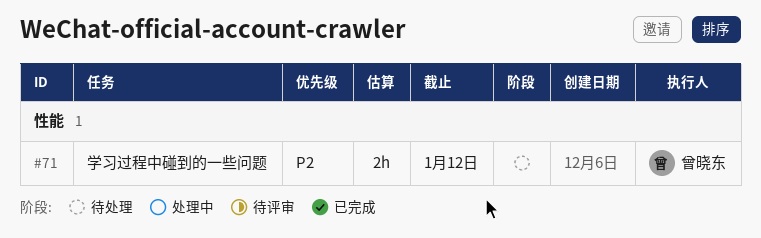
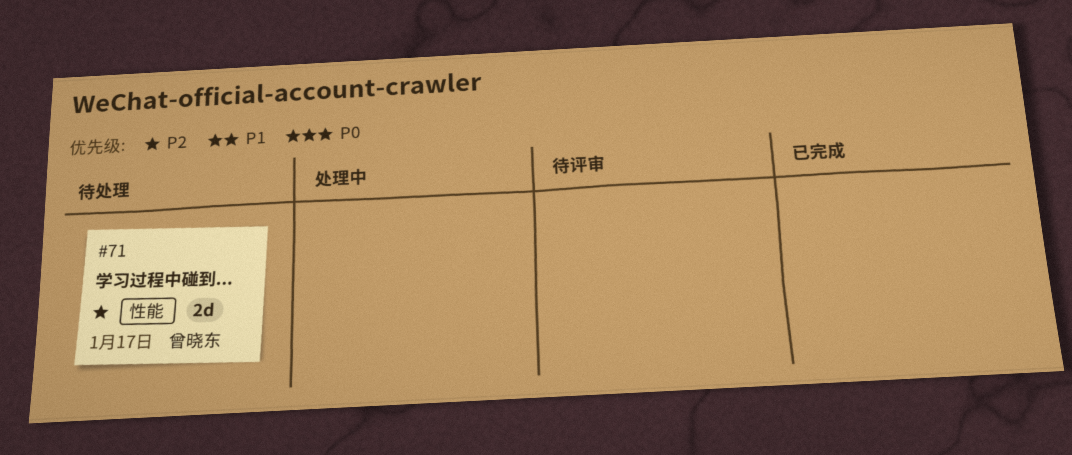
#71, estimate: 2h -> 2d
#71, due: Jan 12 -> Jan 17

